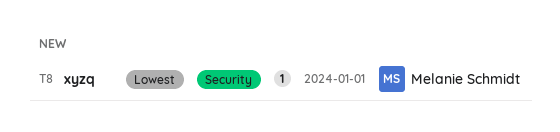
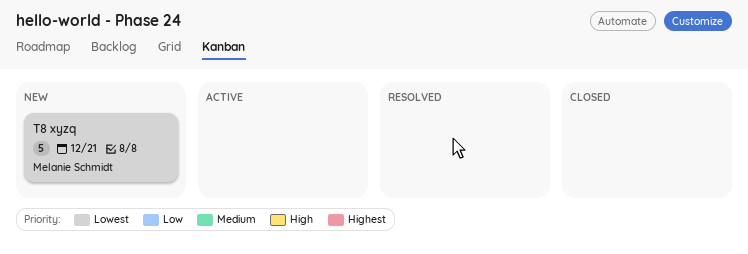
T8, estimate: 1 -> 5
T8, due: Jan 1 -> Dec 21

